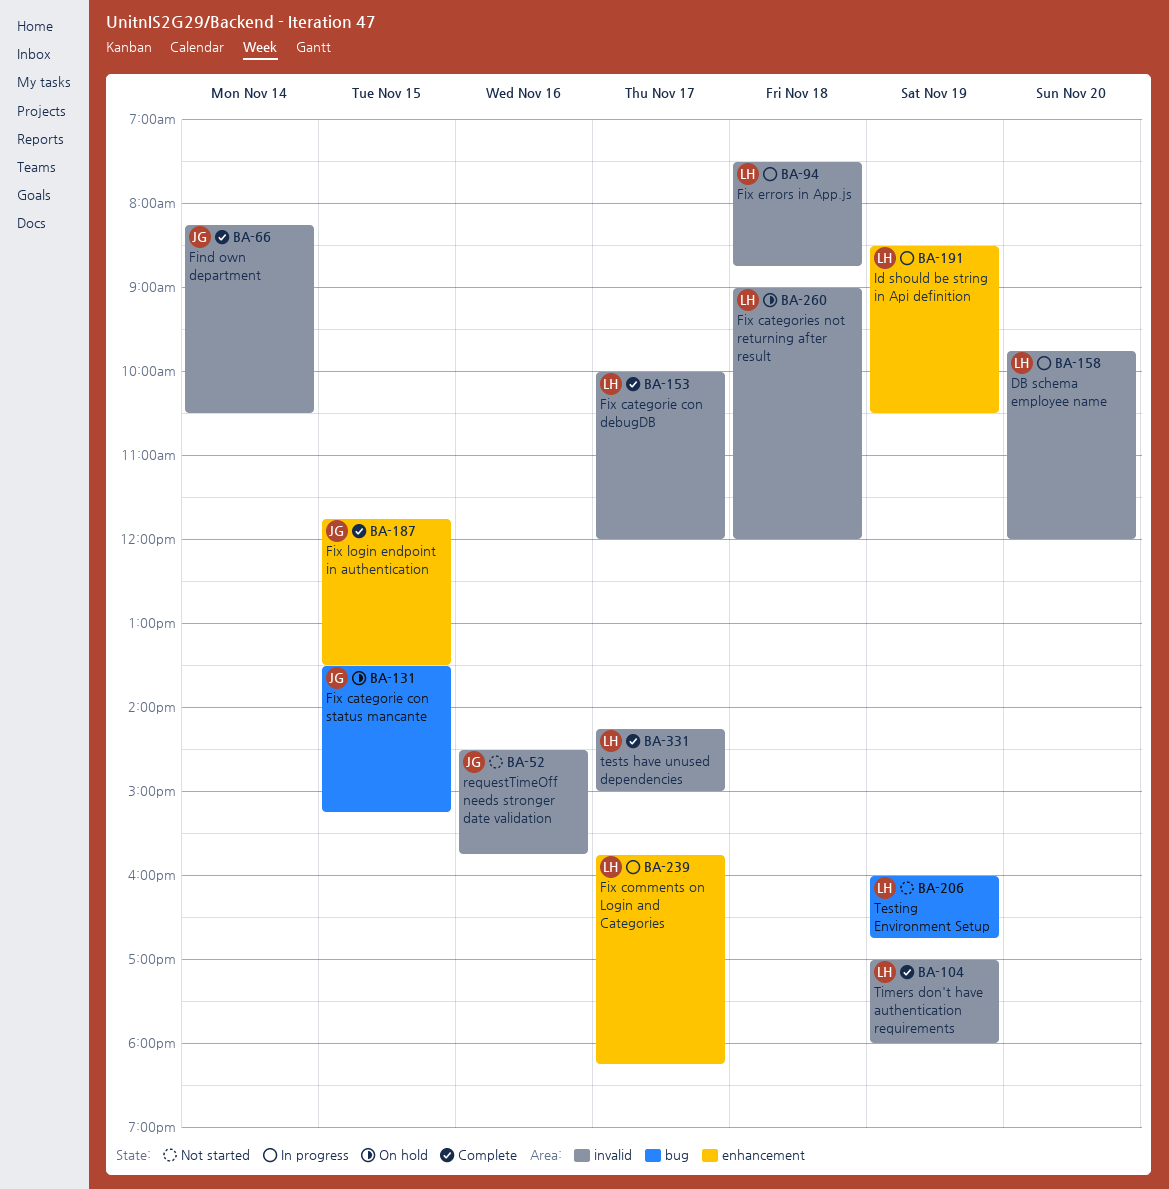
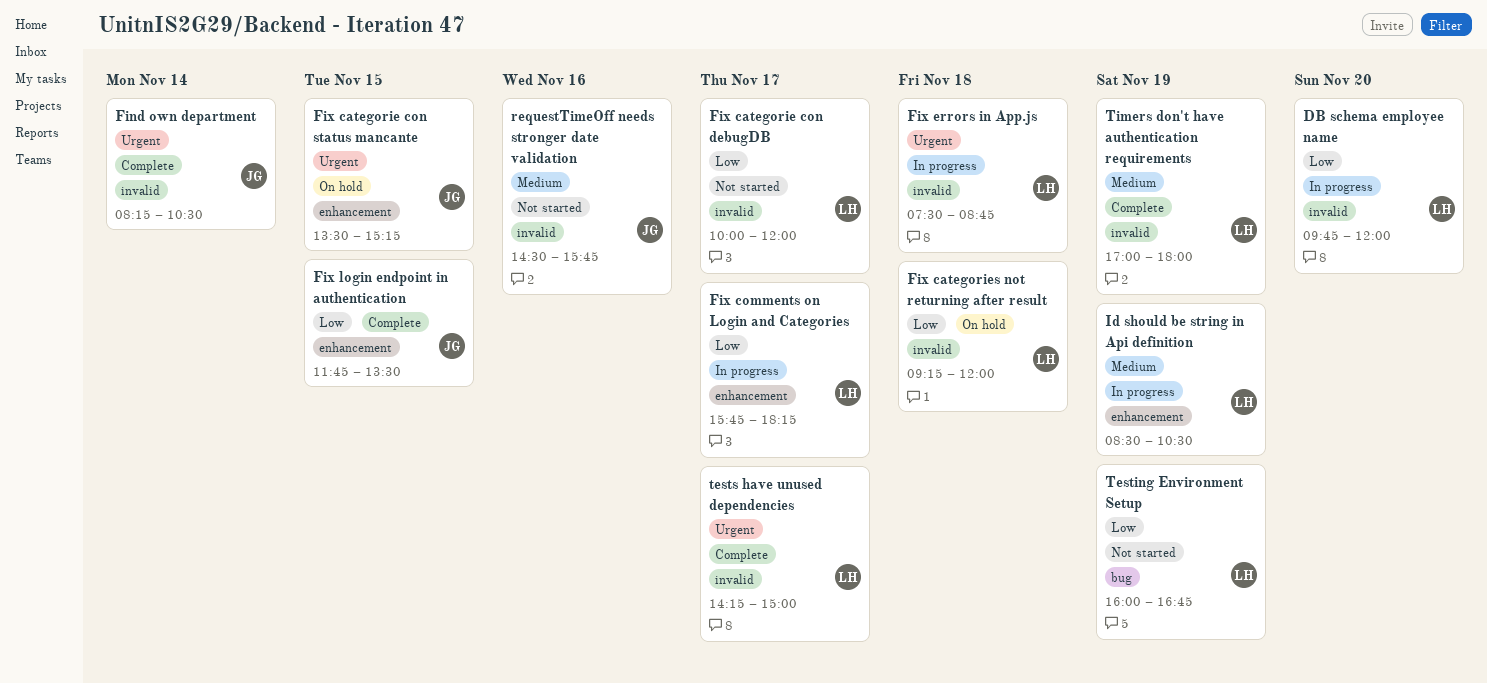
Fix categorie con debugDB, status: Complete -> Not started
Fix categorie con status mancante, label: bug -> enhancement
Fix categories not returning after result, begins: 09:00 -> 09:15

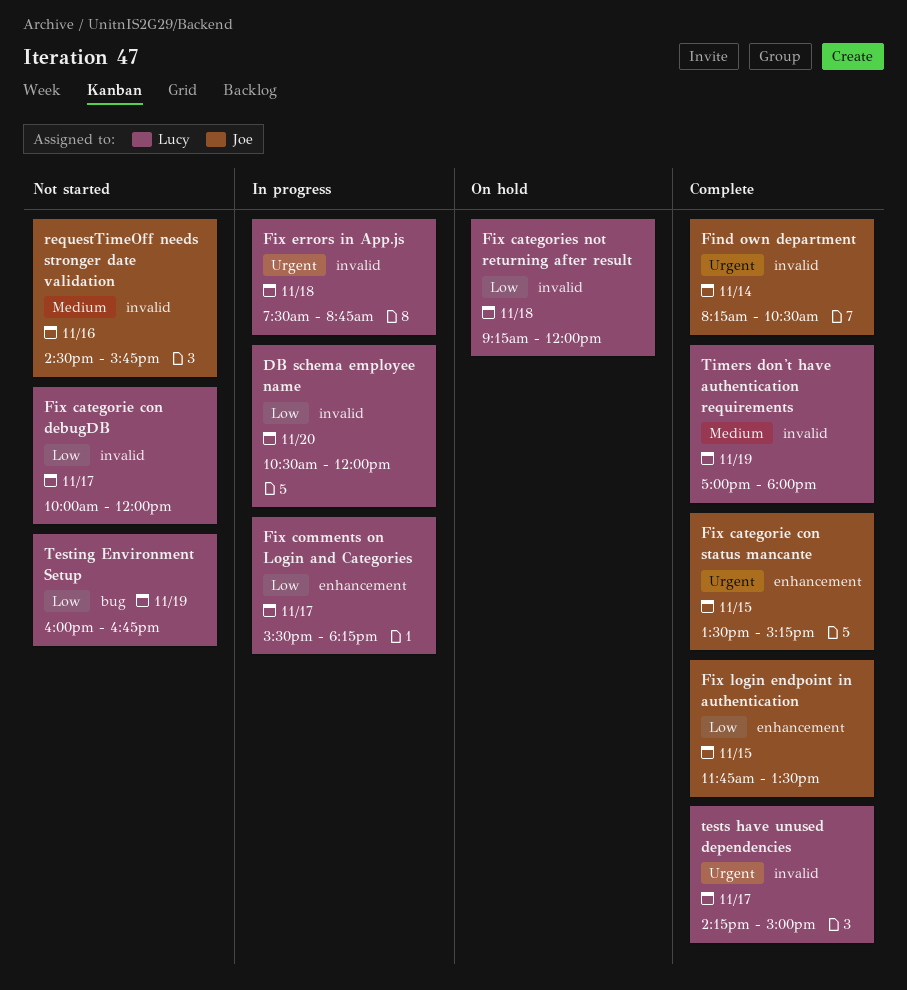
DB schema employee name, begins: 09:45 -> 10:30
Fix categorie con status mancante, status: On hold -> Complete
Fix comments on Login and Categories, begins: 15:45 -> 15:30
Id should be string in Api definition: present -> none

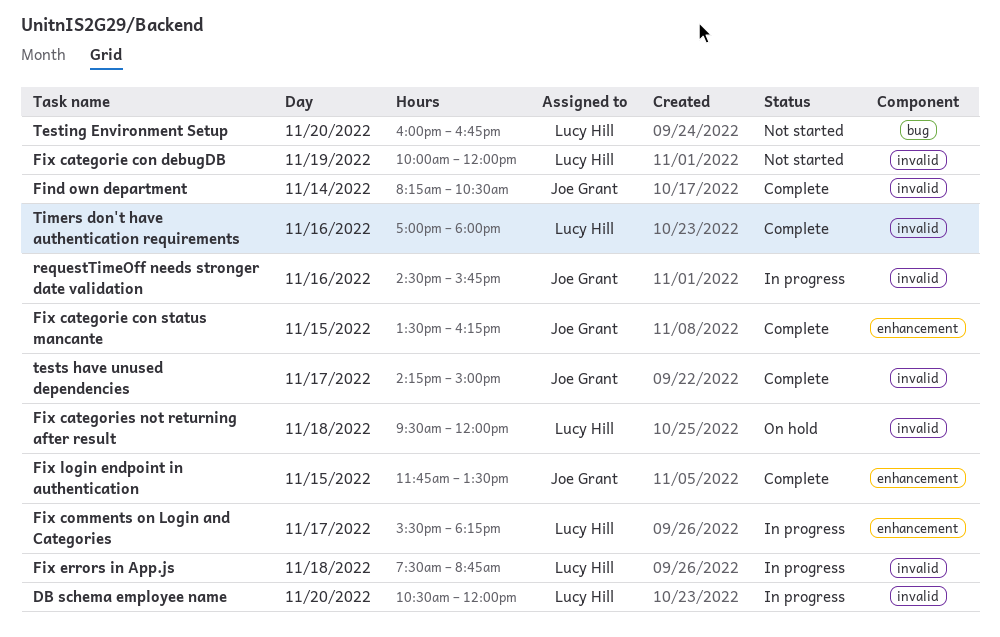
Fix categorie con debugDB, day: Nov 17 -> Nov 19
Fix categorie con status mancante, ends: 15:15 -> 16:15
Fix categories not returning after result, begins: 09:15 -> 09:30
requestTimeOff needs stronger date validation, status: Not started -> In progress
Testing Environment Setup, day: Nov 19 -> Nov 20
tests have unused dependencies, owner: Lucy Hill -> Joe Grant
Timers don't have authentication requirements, day: Nov 19 -> Nov 16

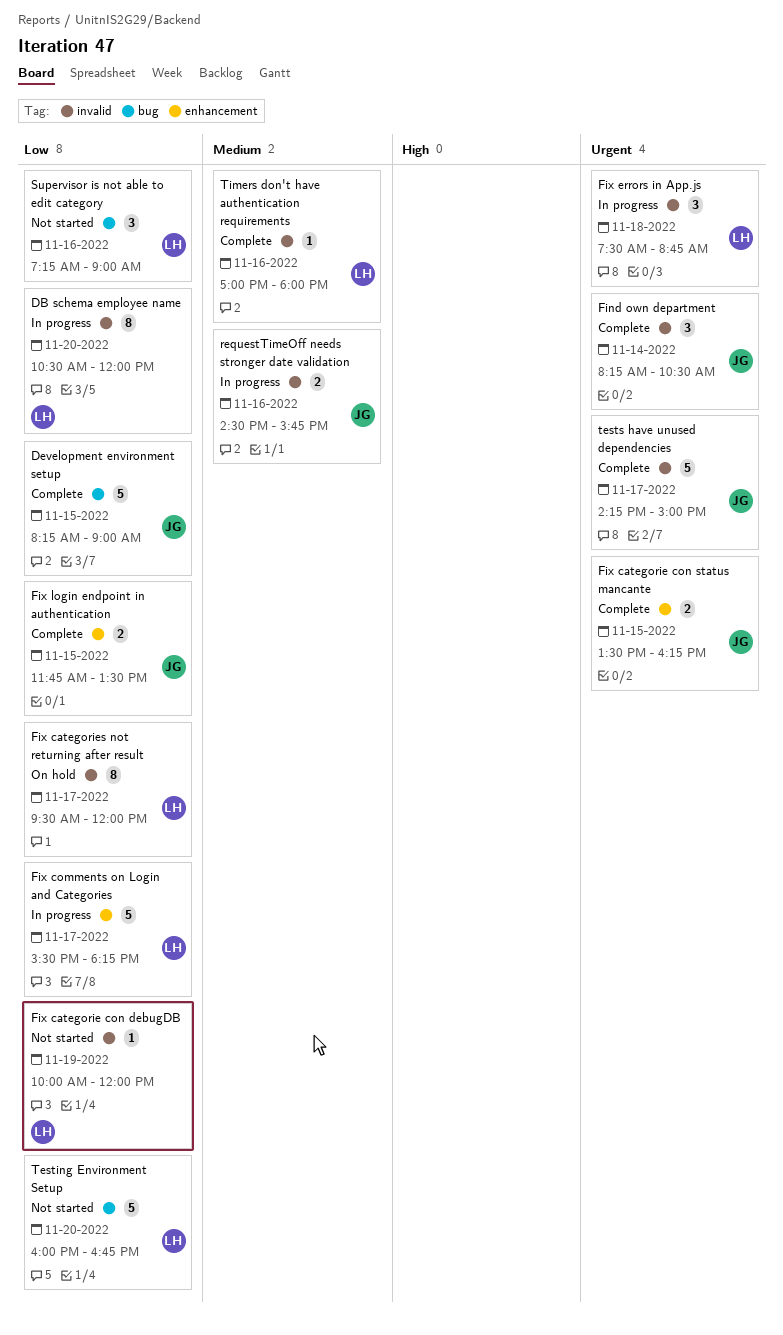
Development environment setup: none -> present
Fix categories not returning after result, day: Nov 18 -> Nov 17
Supervisor is not able to edit category: none -> present

